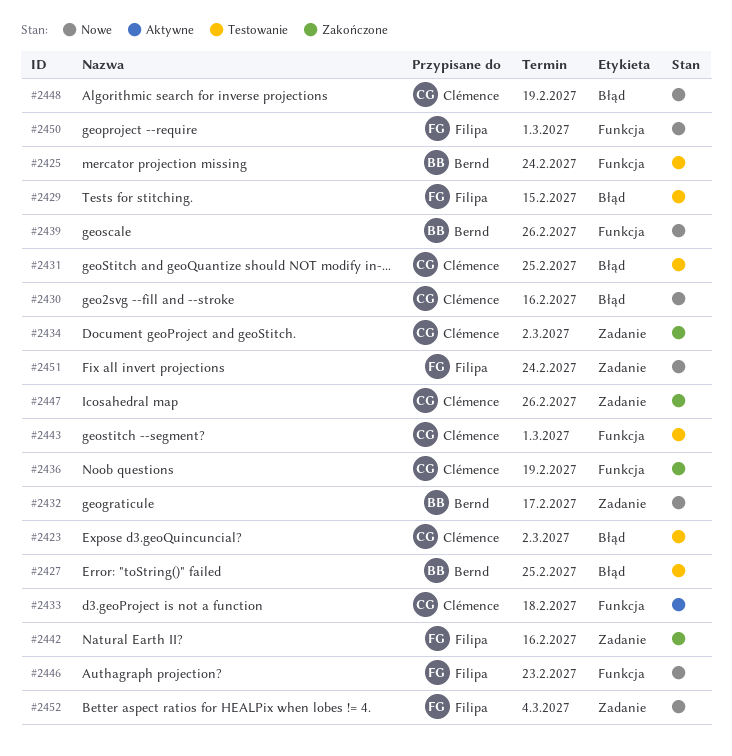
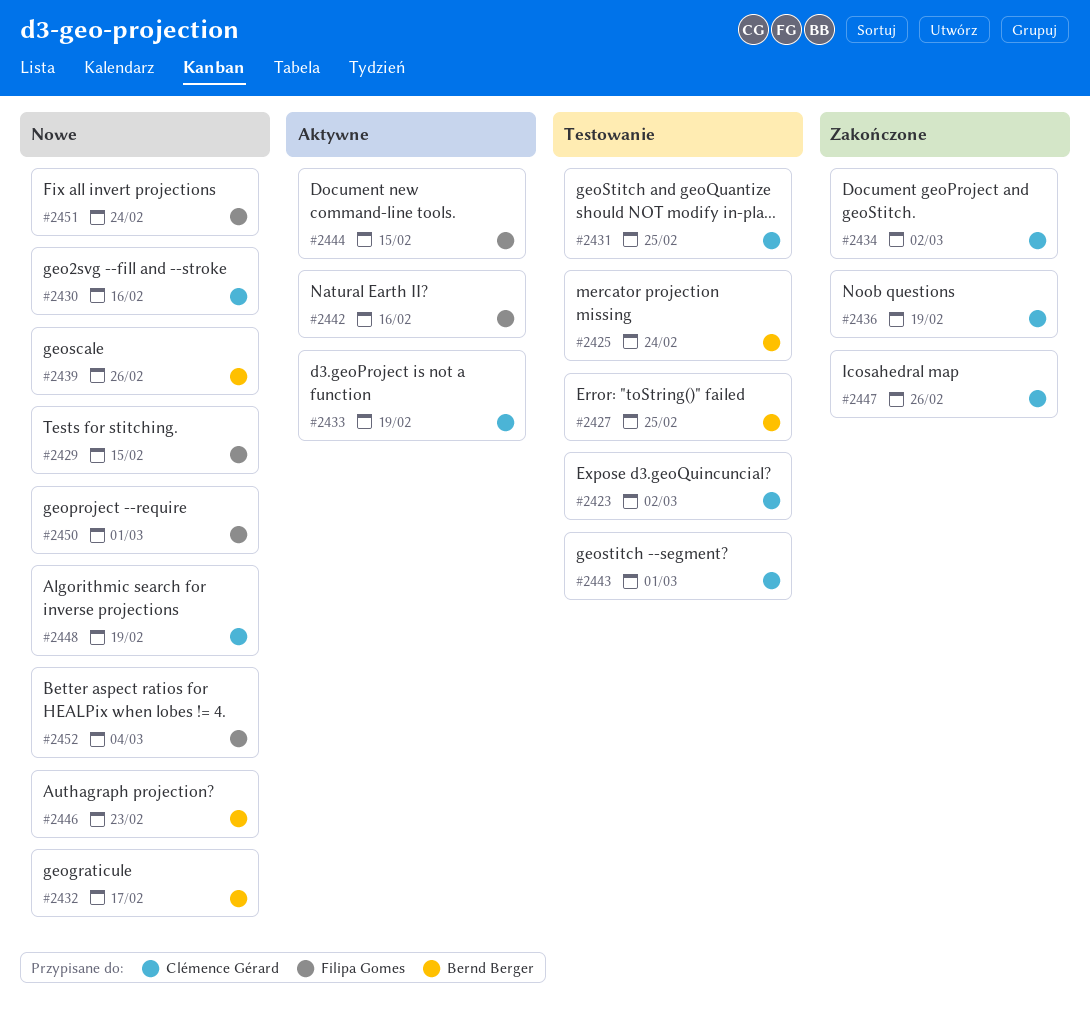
#2429, status: Testowanie -> Nowe
#2433, due: Feb 18 -> Feb 19
#2442, status: Zakończone -> Aktywne
#2444: none -> present
#2446, owner: Filipa Gomes -> Bernd Berger

